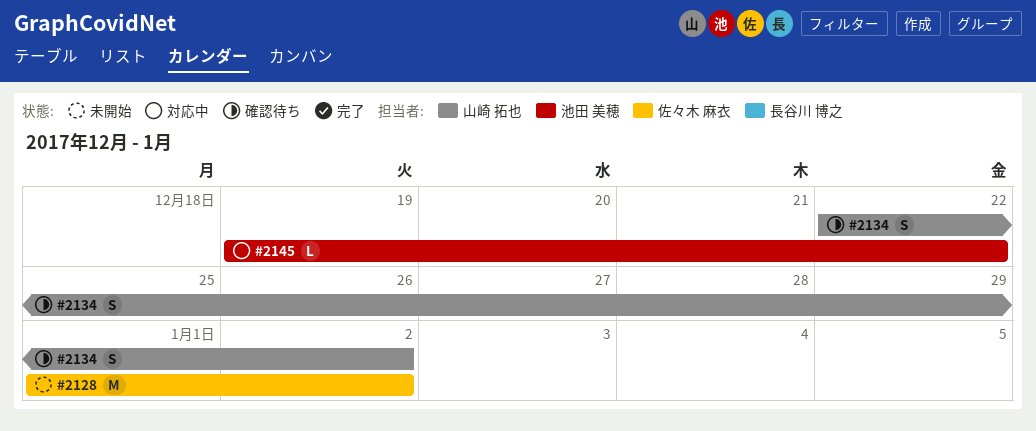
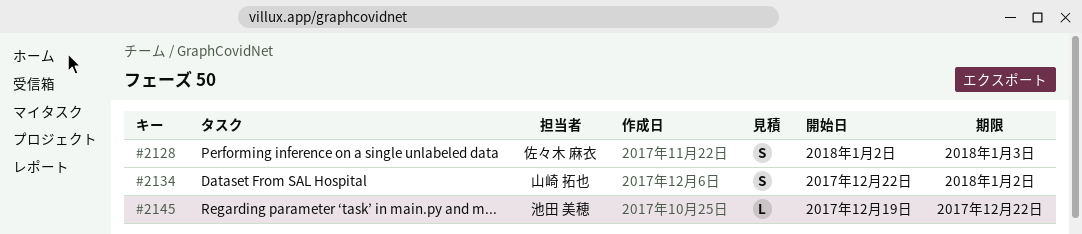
#2128, estimate: M -> S
#2128, start: Jan 1 -> Jan 2
#2128, due: Jan 2 -> Jan 3

